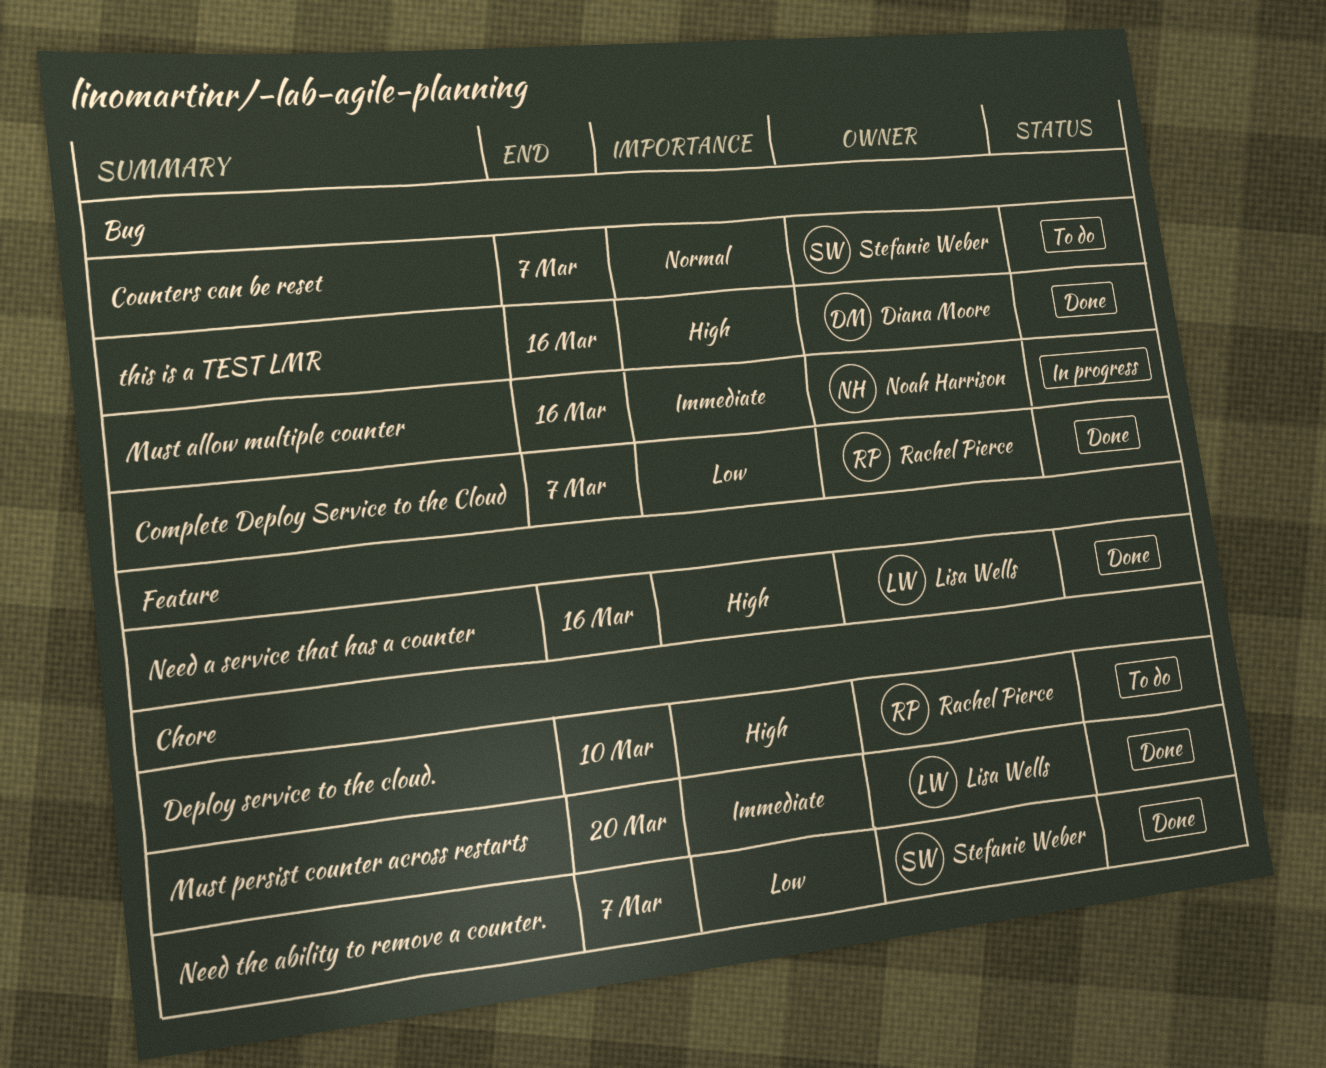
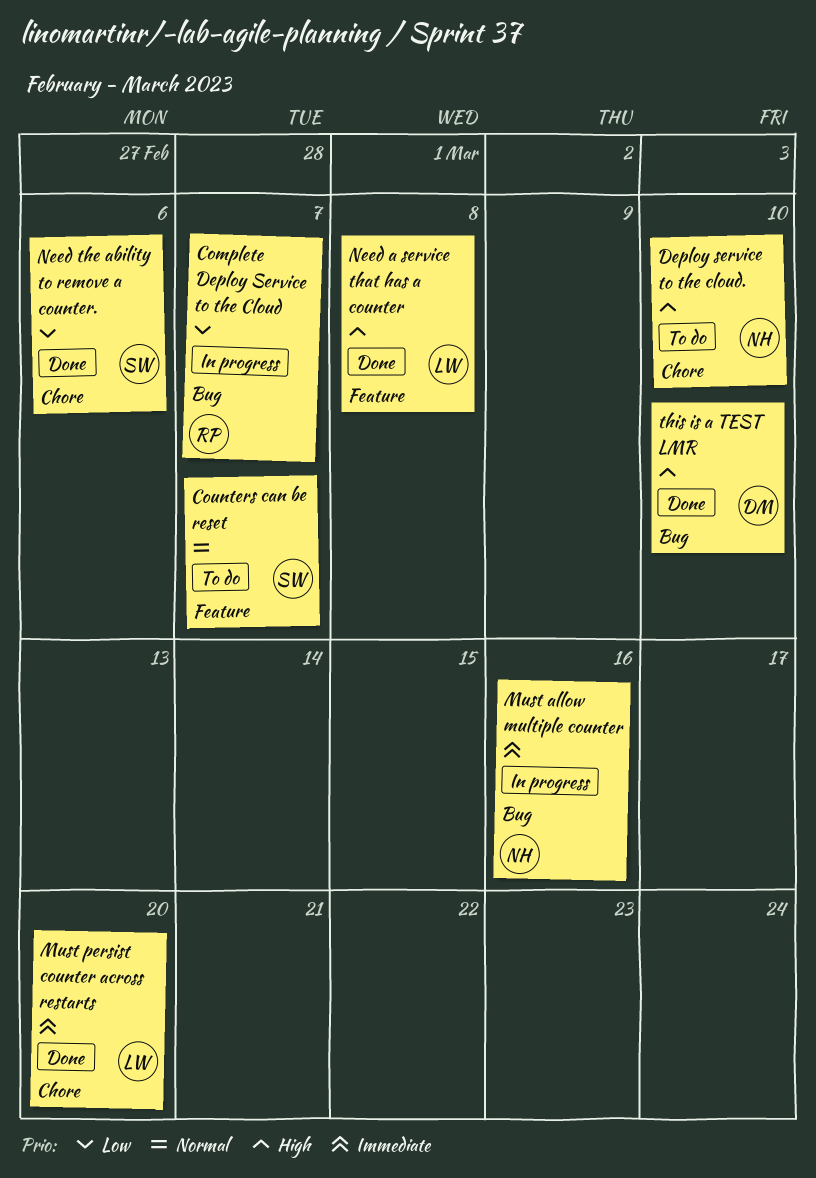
Complete Deploy Service to the Cloud, status: Done -> In progress
Counters can be reset, label: Bug -> Feature
Deploy service to the cloud., owner: Rachel Pierce -> Noah Harrison
Need a service that has a counter, due: Mar 16 -> Mar 8
Need the ability to remove a counter., due: Mar 7 -> Mar 6
this is a TEST LMR, due: Mar 16 -> Mar 10

